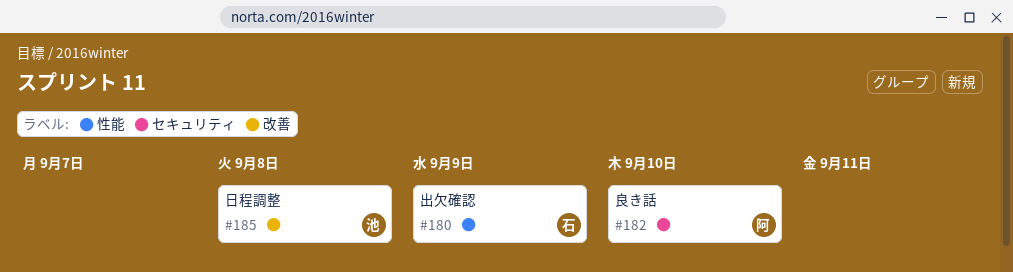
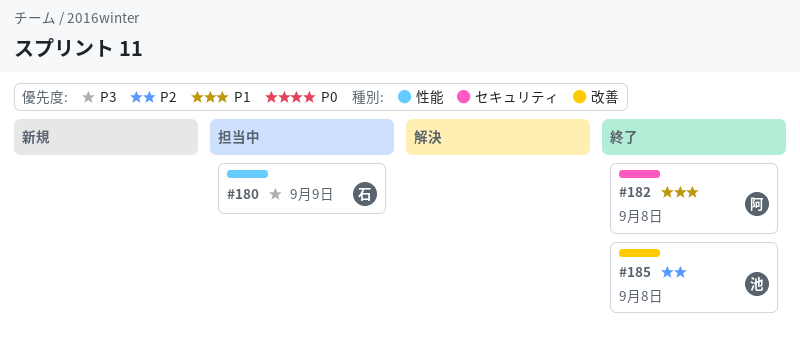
#182, due: Sep 10 -> Sep 8

